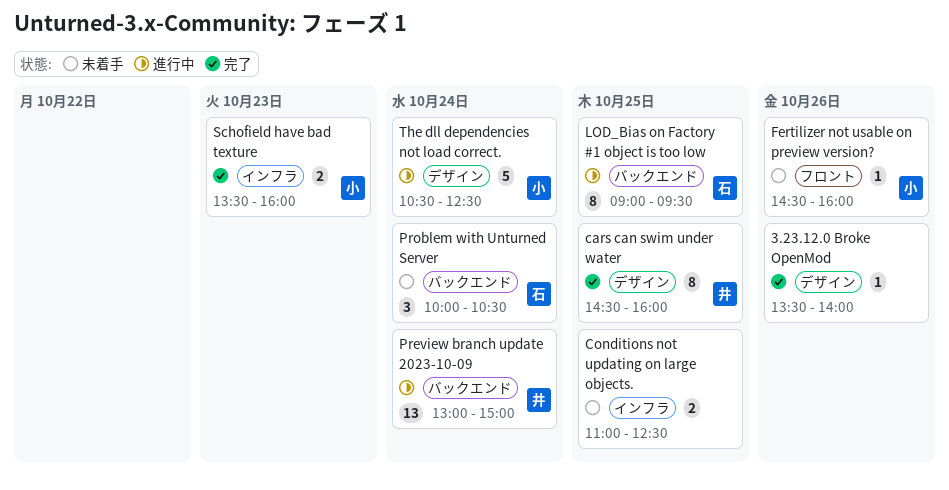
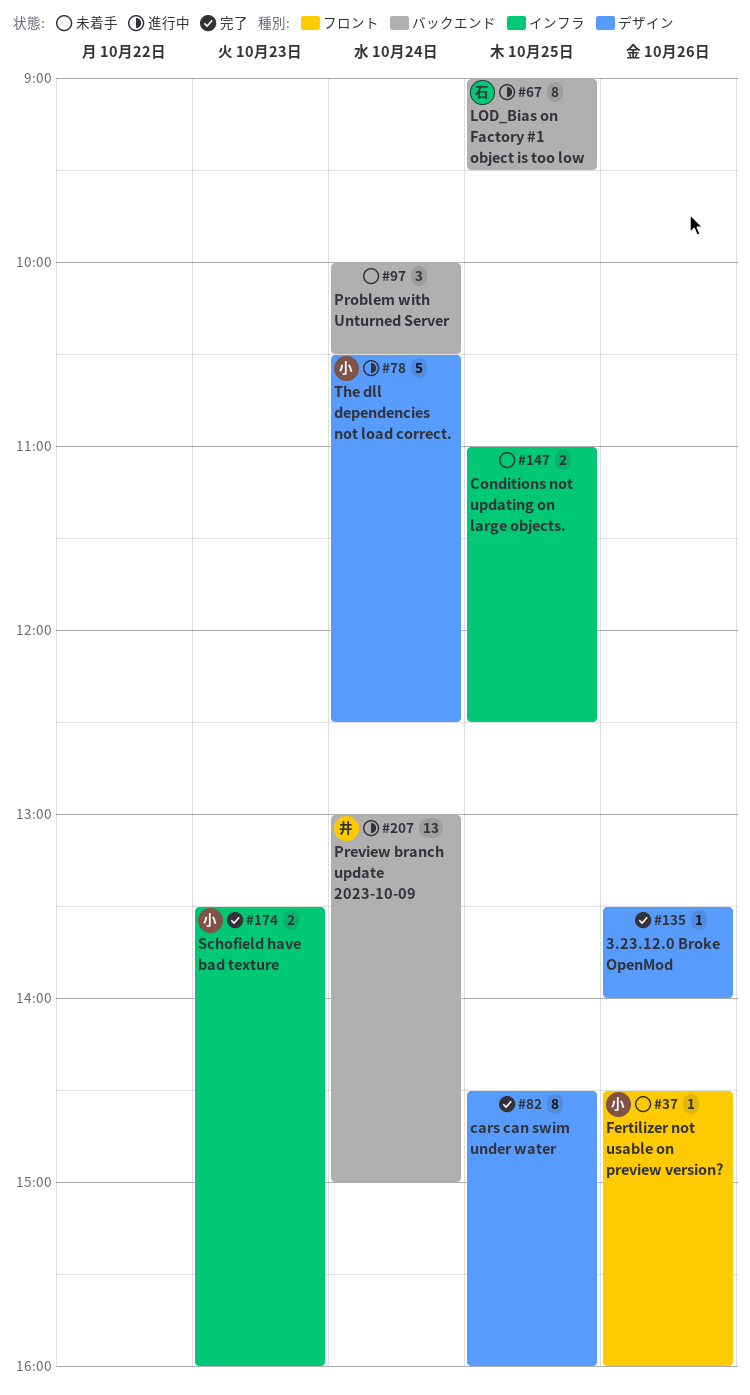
cars can swim under water, owner: 井 -> none
Problem with Unturned Server, owner: 石 -> none

